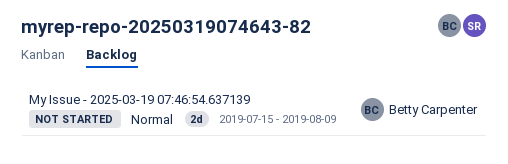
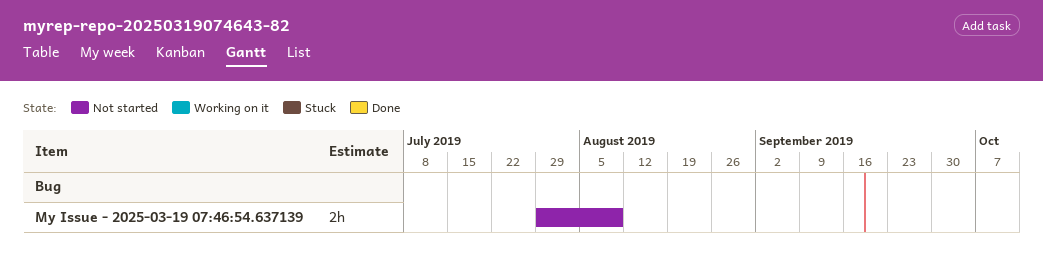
My Issue - 2025-03-19 07:46:54.637139, estimate: 2d -> 2h
My Issue - 2025-03-19 07:46:54.637139, start: Jul 15 -> Jul 29

